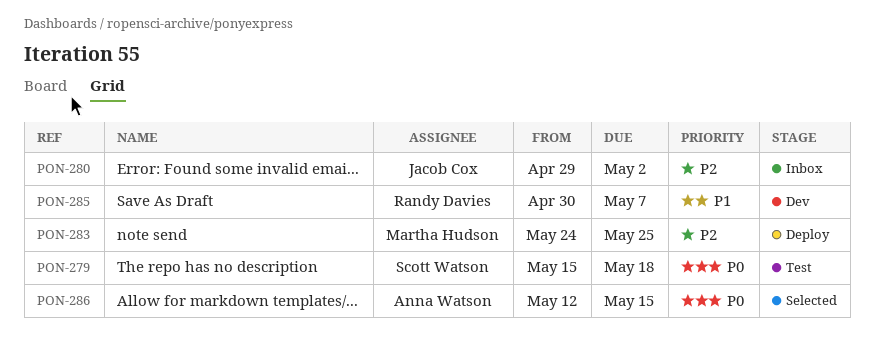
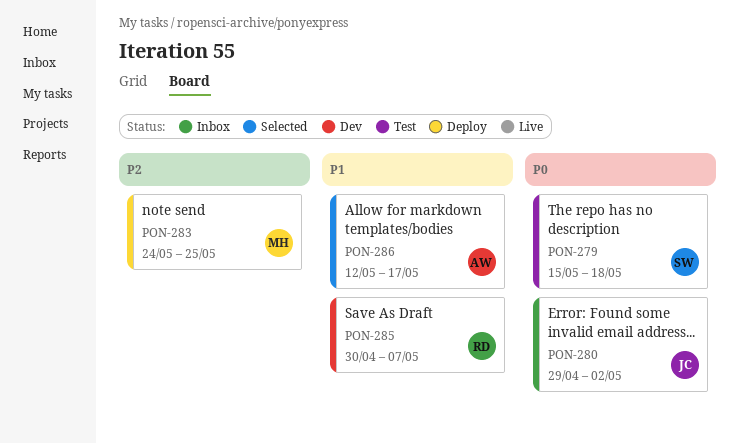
PON-280, priority: P2 -> P0
PON-286, priority: P0 -> P1
PON-286, due: May 15 -> May 17

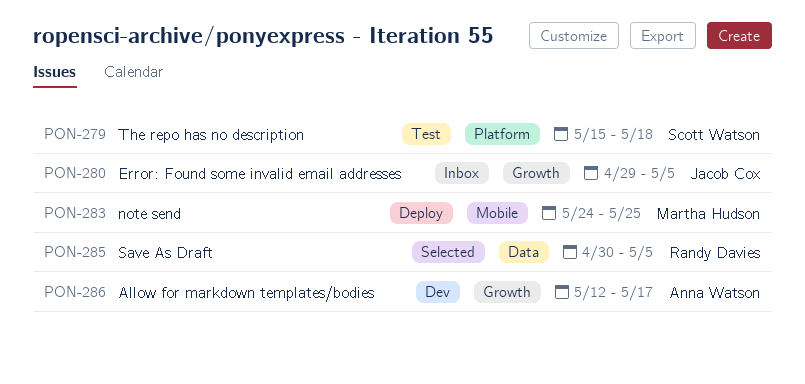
PON-280, due: May 2 -> May 5
PON-285, status: Dev -> Selected
PON-285, due: May 7 -> May 5
PON-286, status: Selected -> Dev

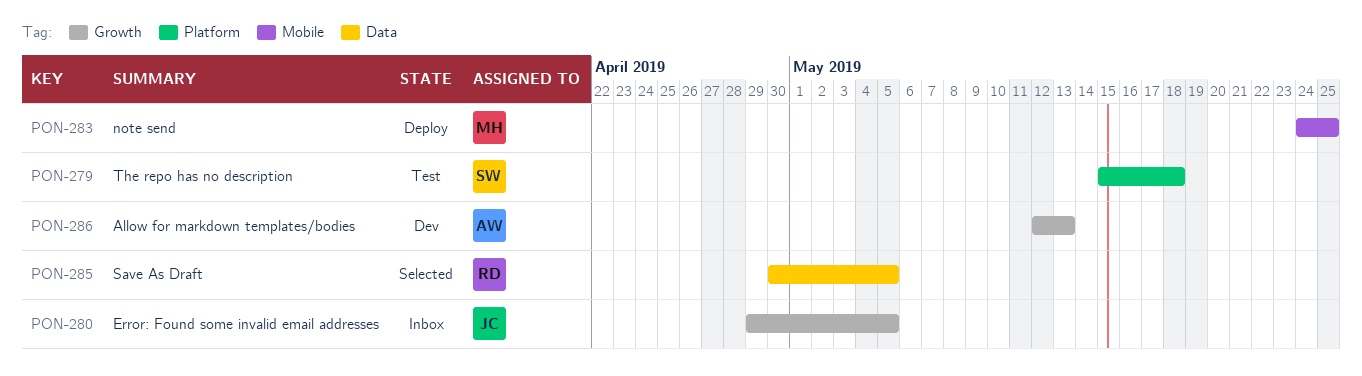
PON-286, due: May 17 -> May 13

